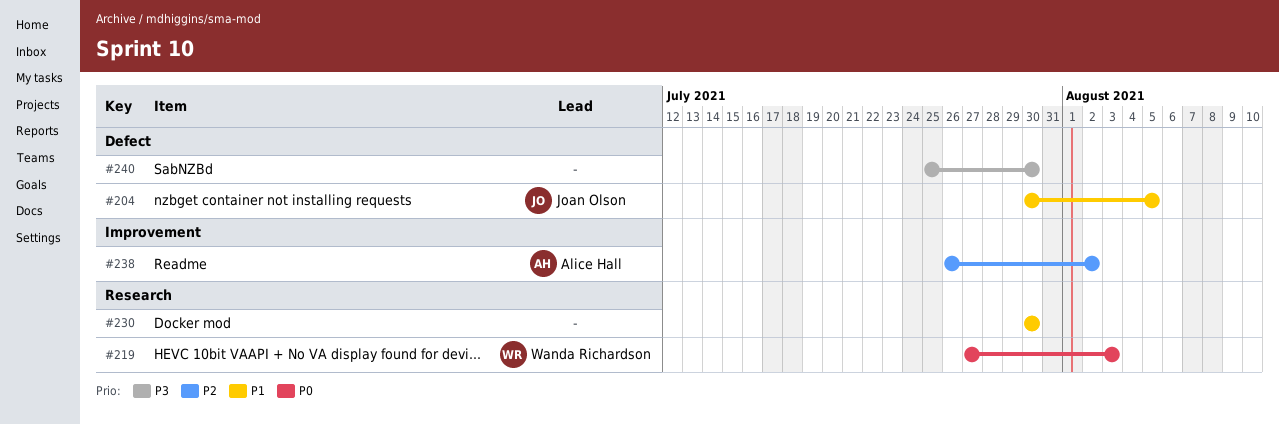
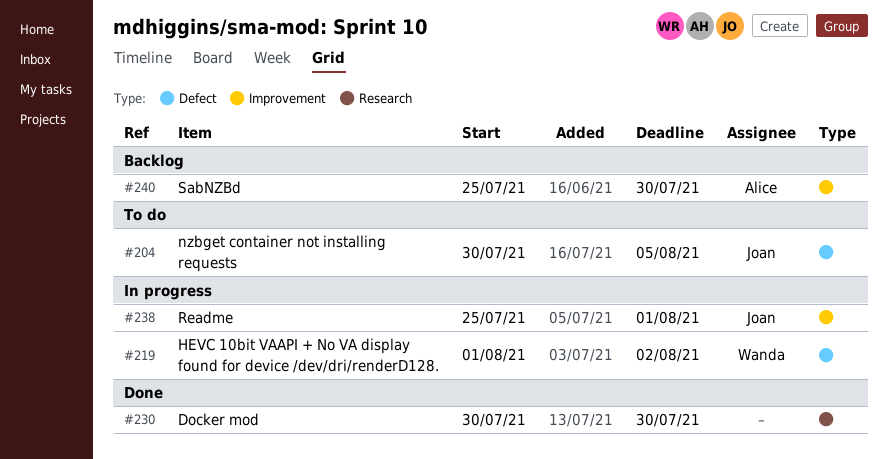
#219, label: Research -> Defect
#219, start: Jul 27 -> Aug 1
#219, due: Aug 3 -> Aug 2
#238, owner: Alice Hall -> Joan Olson
#238, start: Jul 26 -> Jul 25
#238, due: Aug 2 -> Aug 1
#240, owner: none -> Alice Hall
#240, label: Defect -> Improvement

